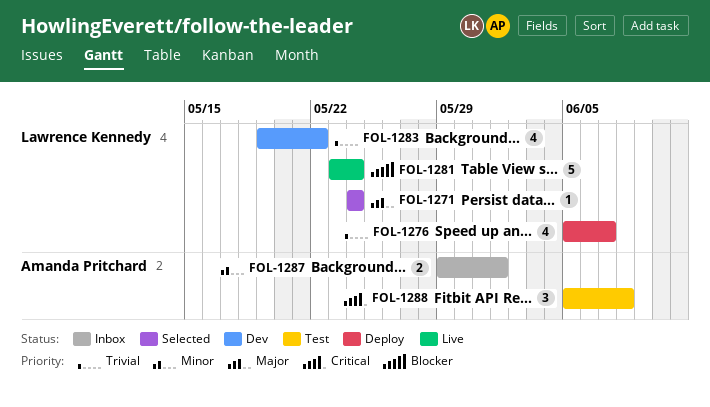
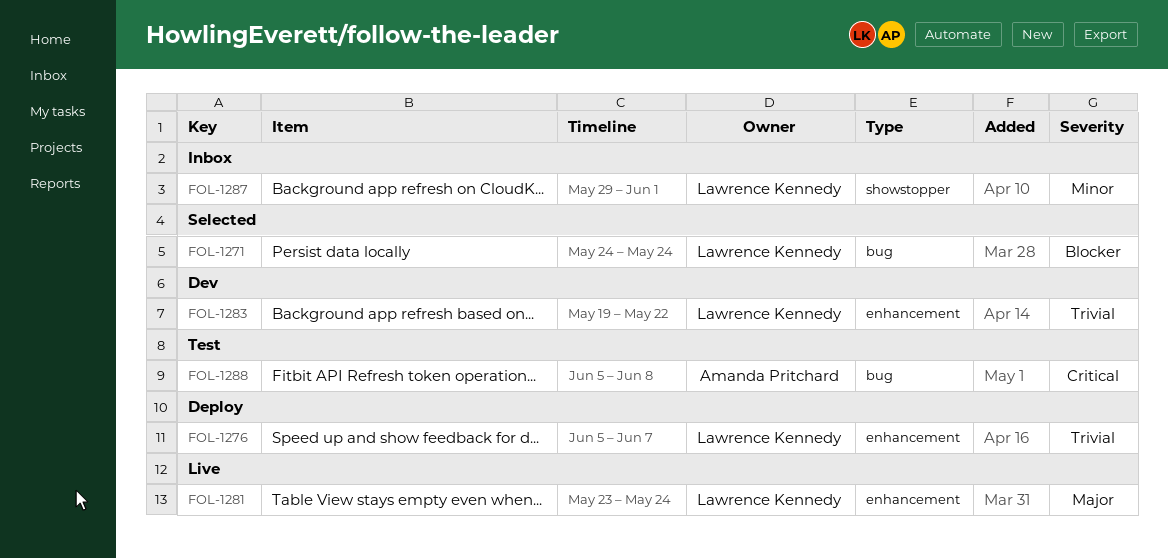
FOL-1271, priority: Major -> Blocker
FOL-1281, priority: Blocker -> Major
FOL-1287, owner: Amanda Pritchard -> Lawrence Kennedy

